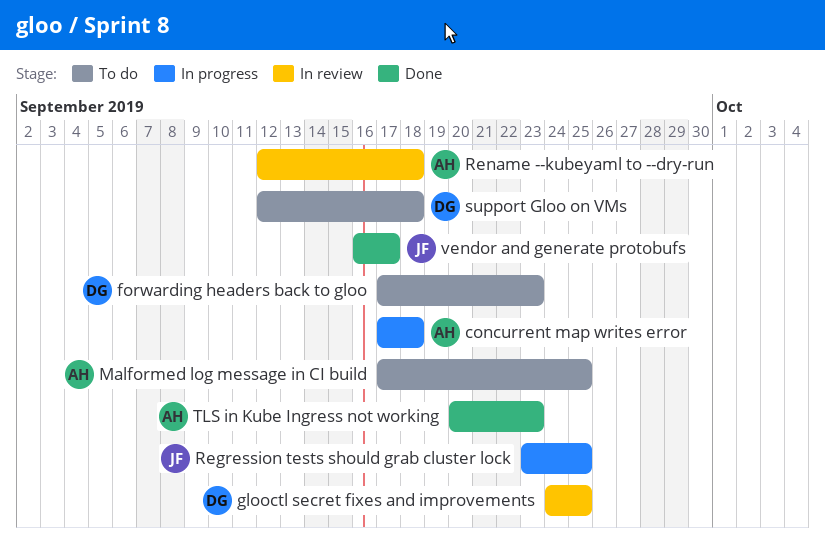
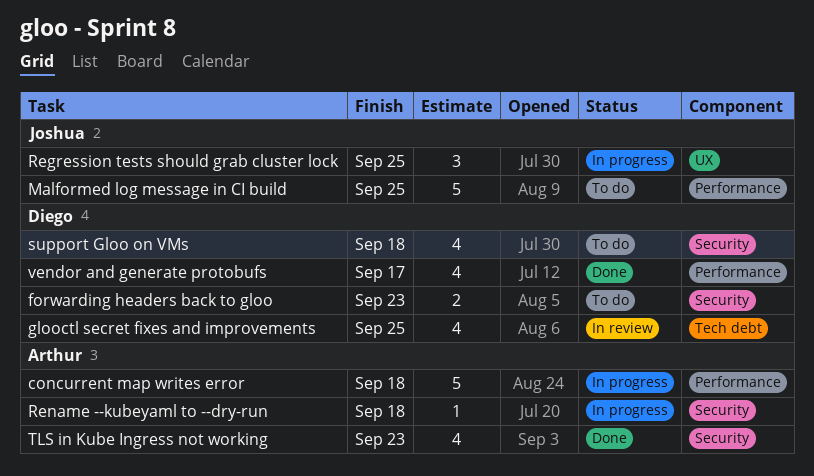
Malformed log message in CI build, owner: Arthur -> Joshua
Rename --kubeyaml to --dry-run, status: In review -> In progress
vendor and generate protobufs, owner: Joshua -> Diego

